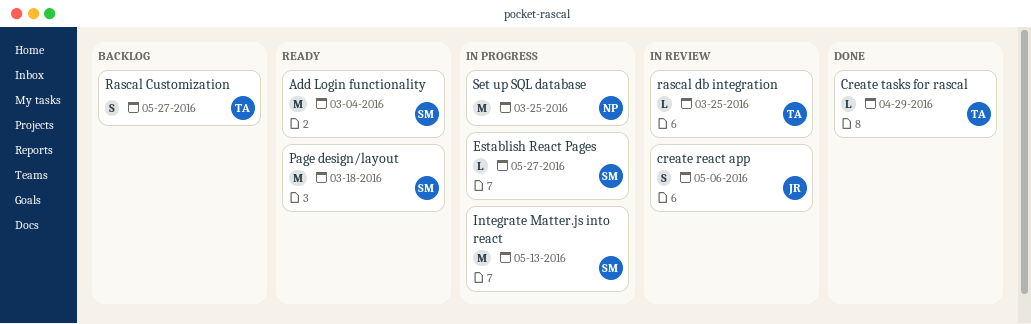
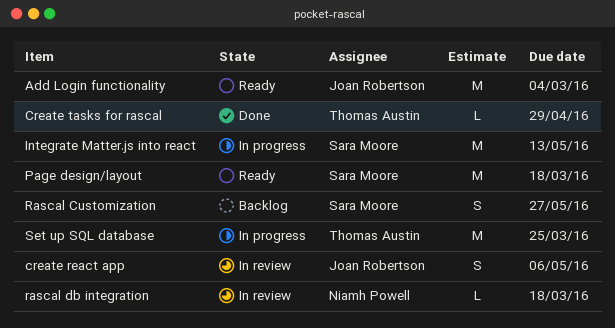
Add Login functionality, owner: Sara Moore -> Joan Robertson
Establish React Pages: present -> none
Rascal Customization, owner: Thomas Austin -> Sara Moore
rascal db integration, owner: Thomas Austin -> Niamh Powell
rascal db integration, due: Mar 25 -> Mar 18
Set up SQL database, owner: Niamh Powell -> Thomas Austin

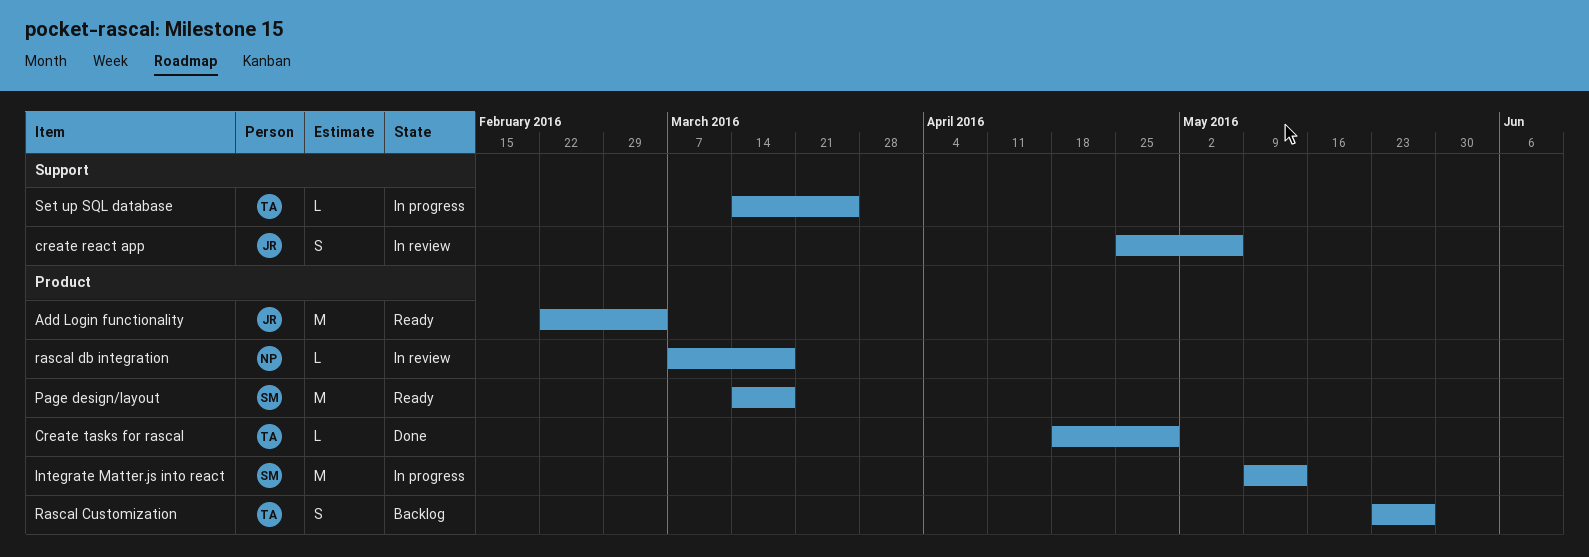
Rascal Customization, owner: Sara Moore -> Thomas Austin
Set up SQL database, estimate: M -> L

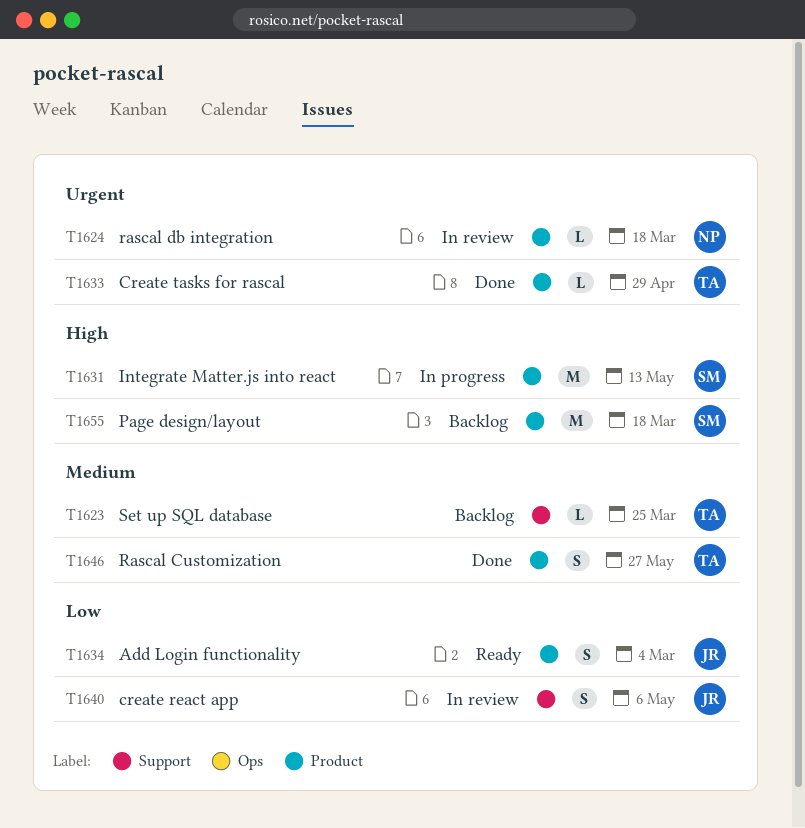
Add Login functionality, estimate: M -> S
Page design/layout, status: Ready -> Backlog
Rascal Customization, status: Backlog -> Done
Set up SQL database, status: In progress -> Backlog

